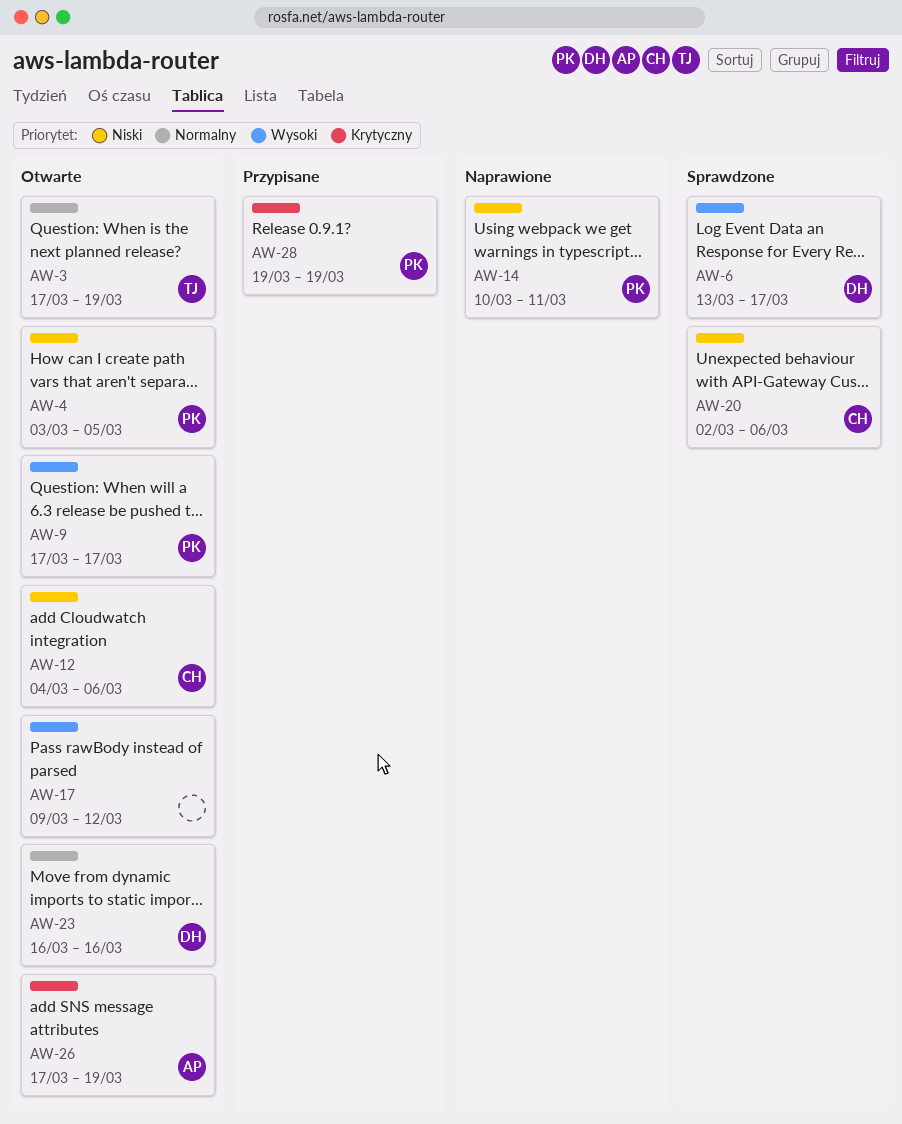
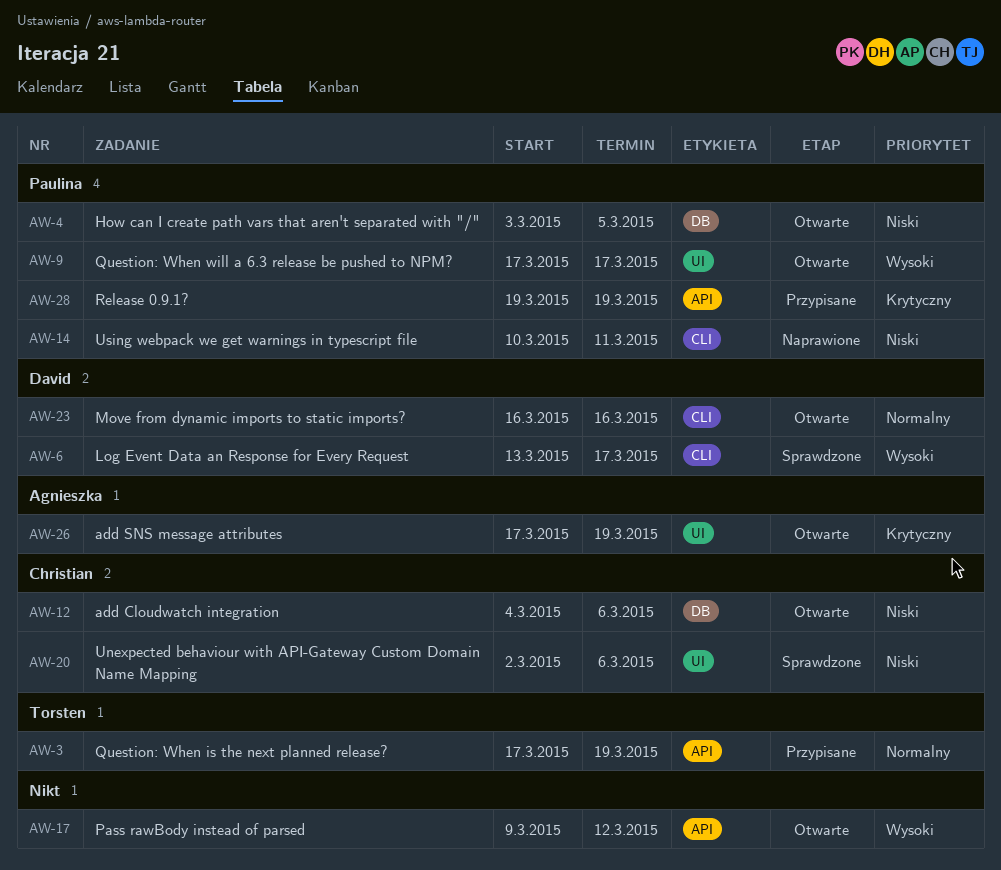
AW-3, status: Otwarte -> Przypisane

